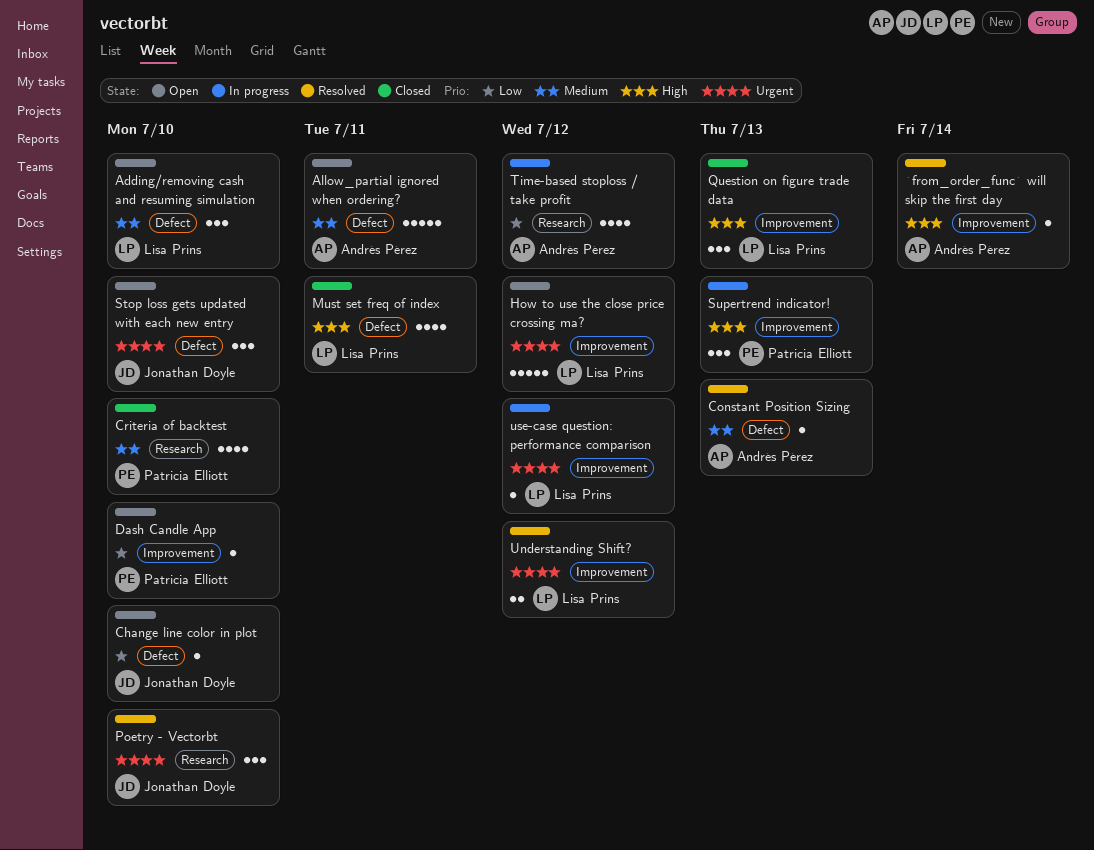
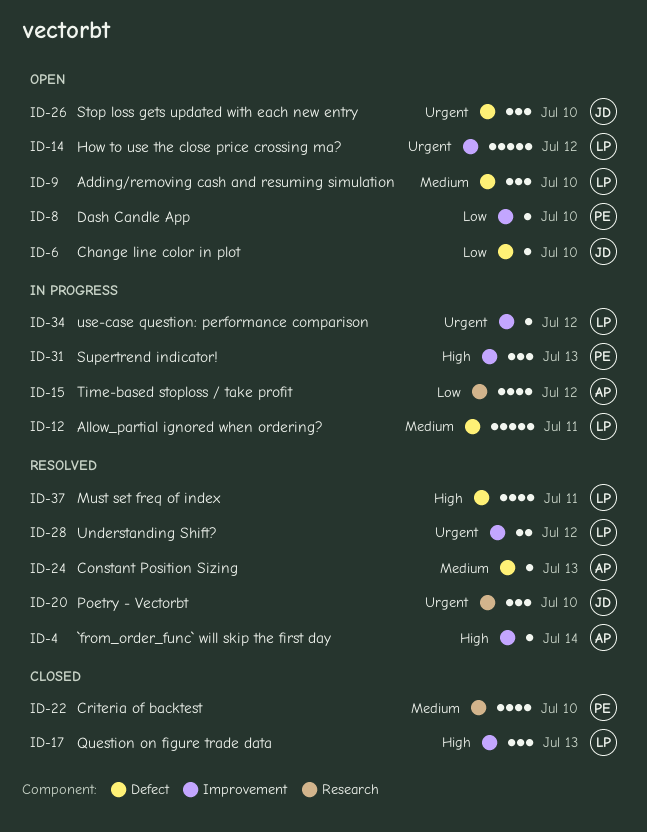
Allow_partial ignored when ordering?, status: Open -> In progress
Allow_partial ignored when ordering?, owner: Andrés Pérez -> Lisa Prins
Must set freq of index, status: Closed -> Resolved

